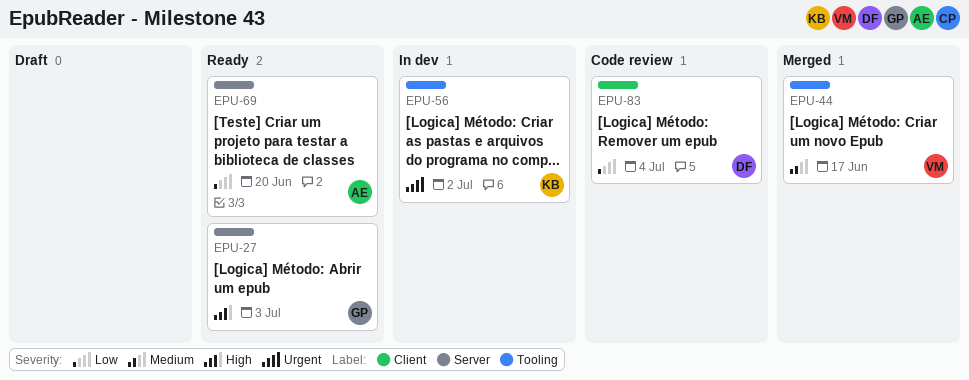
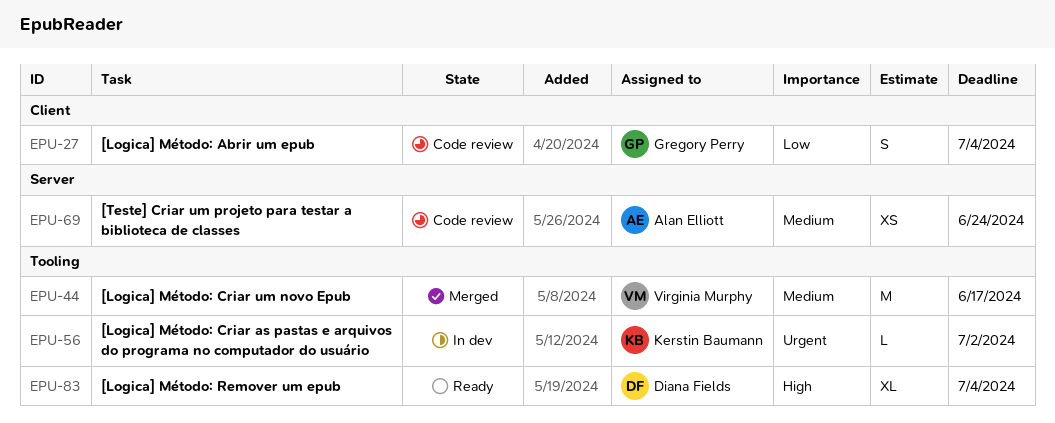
EPU-27, status: Ready -> Code review
EPU-27, priority: High -> Low
EPU-27, label: Server -> Client
EPU-27, due: Jul 3 -> Jul 4
EPU-69, status: Ready -> Code review
EPU-69, priority: Low -> Medium
EPU-69, due: Jun 20 -> Jun 24
EPU-83, status: Code review -> Ready
EPU-83, priority: Low -> High
EPU-83, label: Client -> Tooling

